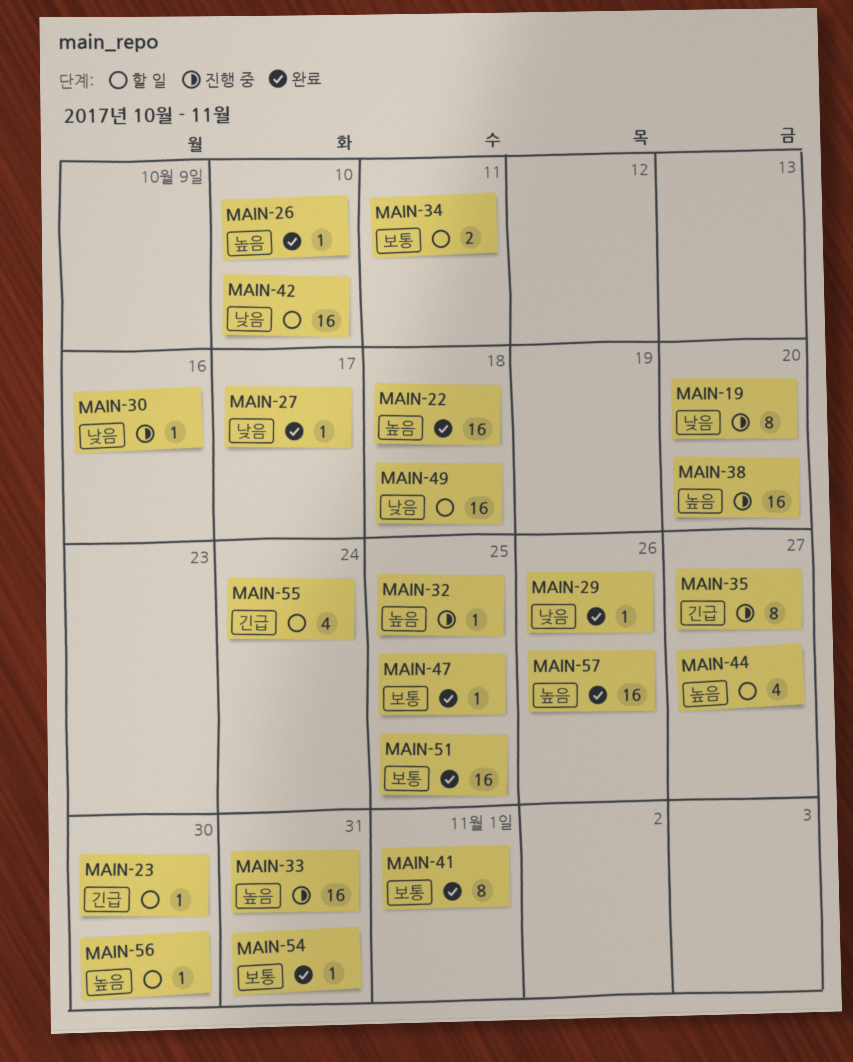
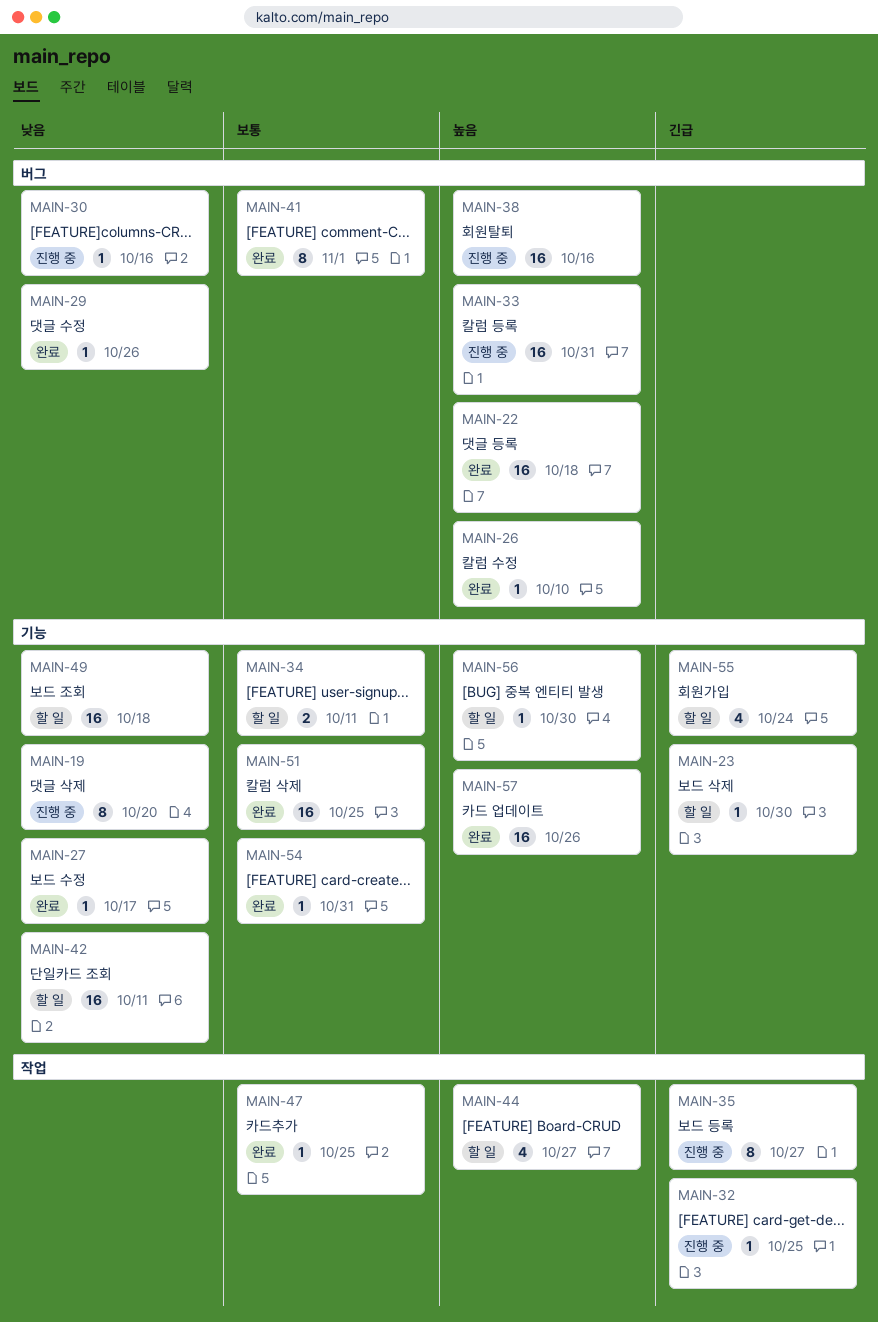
MAIN-32, priority: 높음 -> 긴급
MAIN-38, due: Oct 20 -> Oct 16
MAIN-42, due: Oct 10 -> Oct 11

